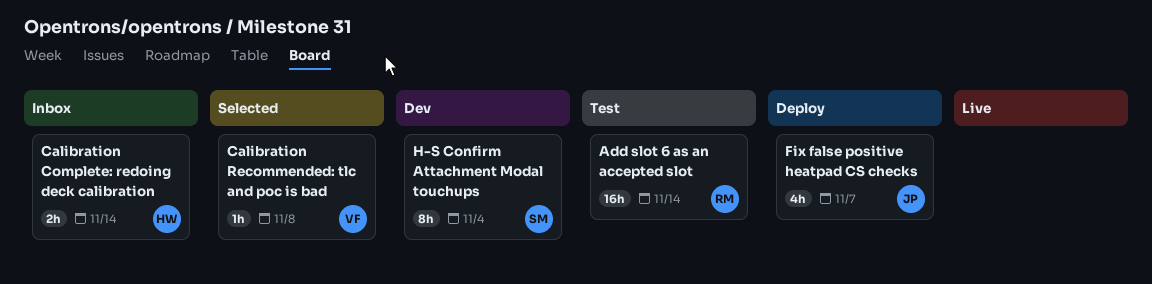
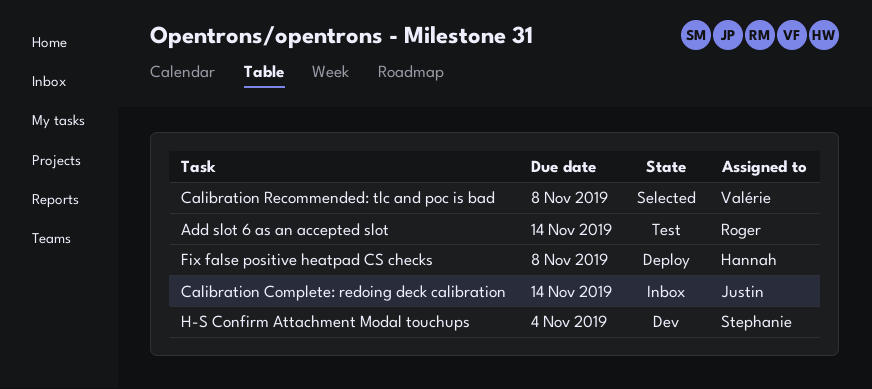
Calibration Complete: redoing deck calibration, owner: Hannah -> Justin
Fix false positive heatpad CS checks, owner: Justin -> Hannah
Fix false positive heatpad CS checks, due: Nov 7 -> Nov 8

